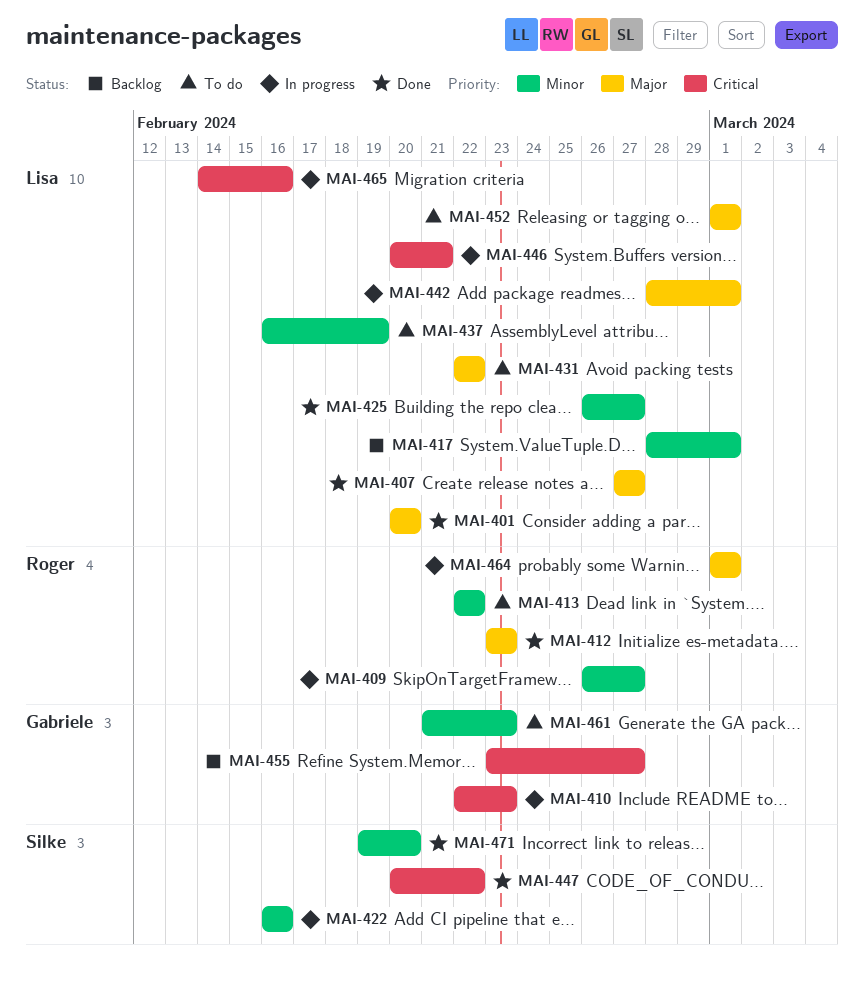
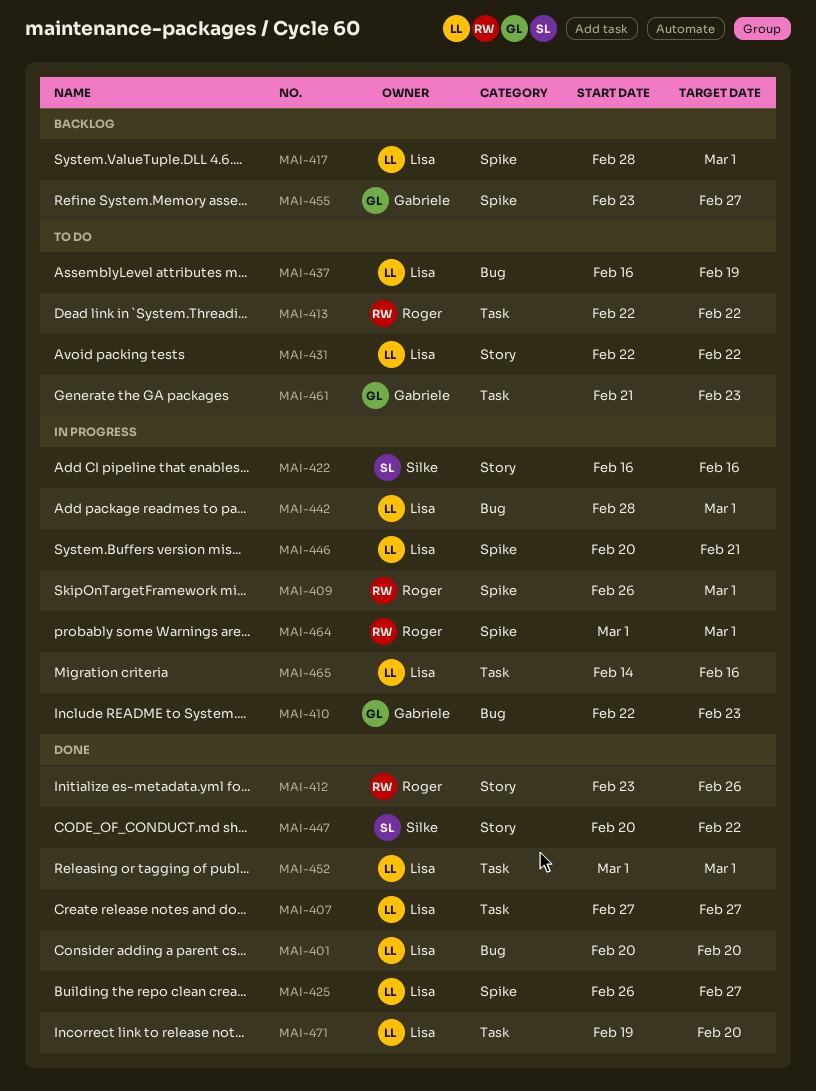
MAI-409, due: Feb 27 -> Mar 1
MAI-412, due: Feb 23 -> Feb 26
MAI-452, status: To do -> Done
MAI-471, owner: Silke -> Lisa

